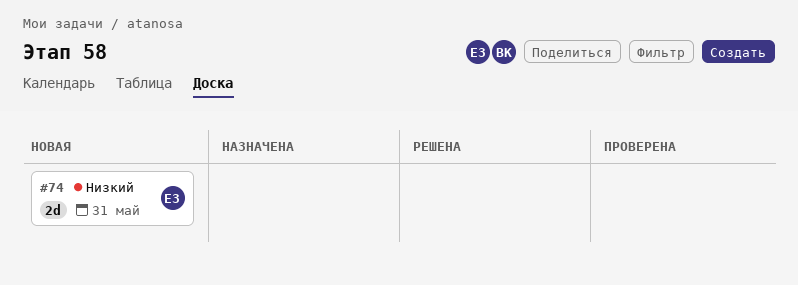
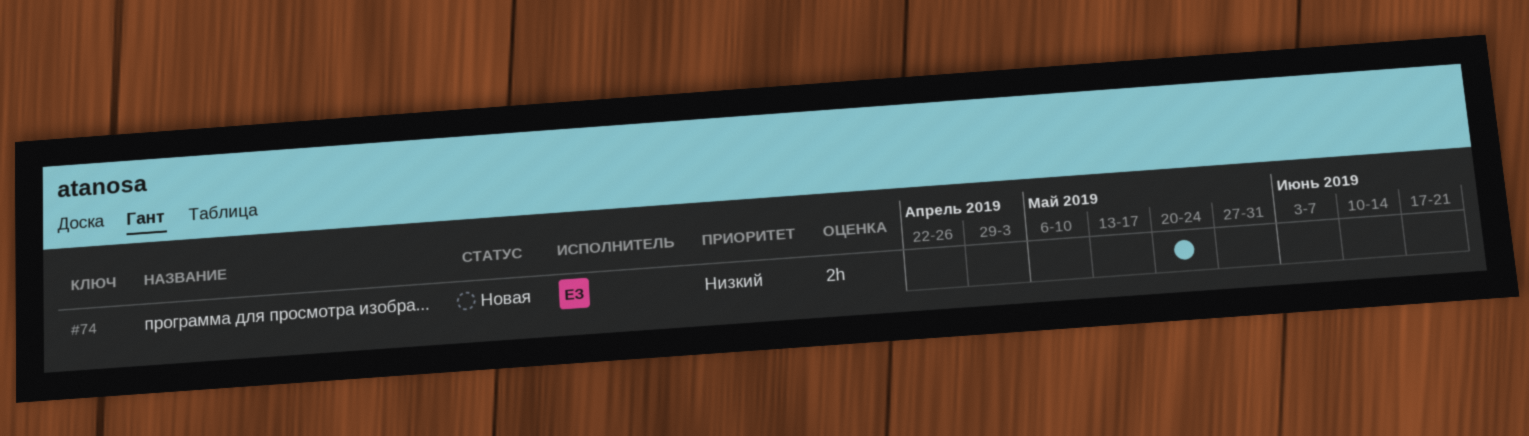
#74, estimate: 2d -> 2h
#74, due: May 31 -> May 24

